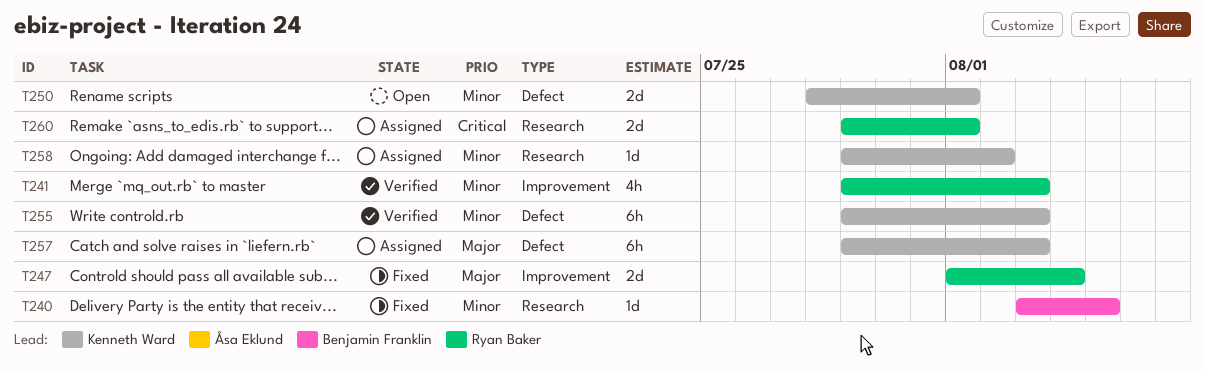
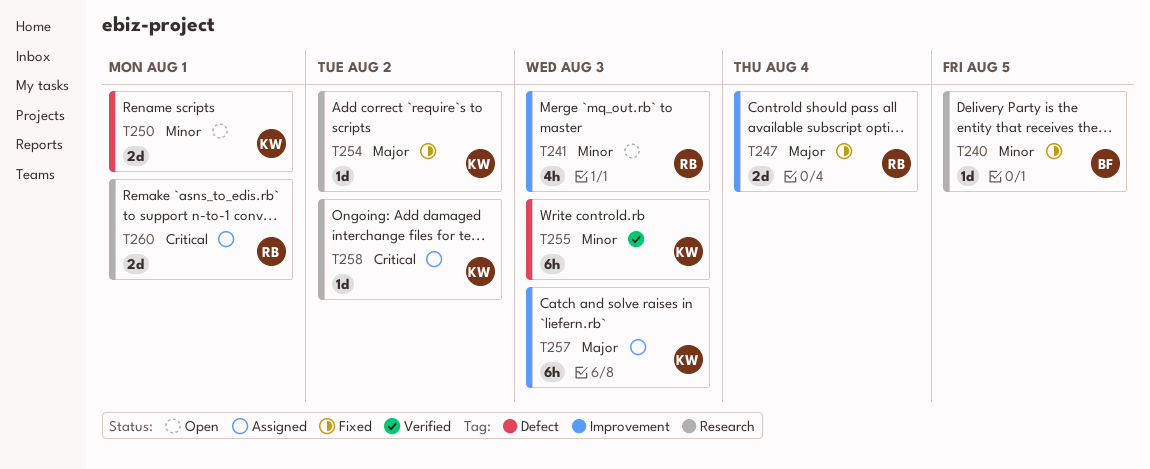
T241, status: Verified -> Open
T254: none -> present
T257, label: Defect -> Improvement
T258, priority: Minor -> Critical

